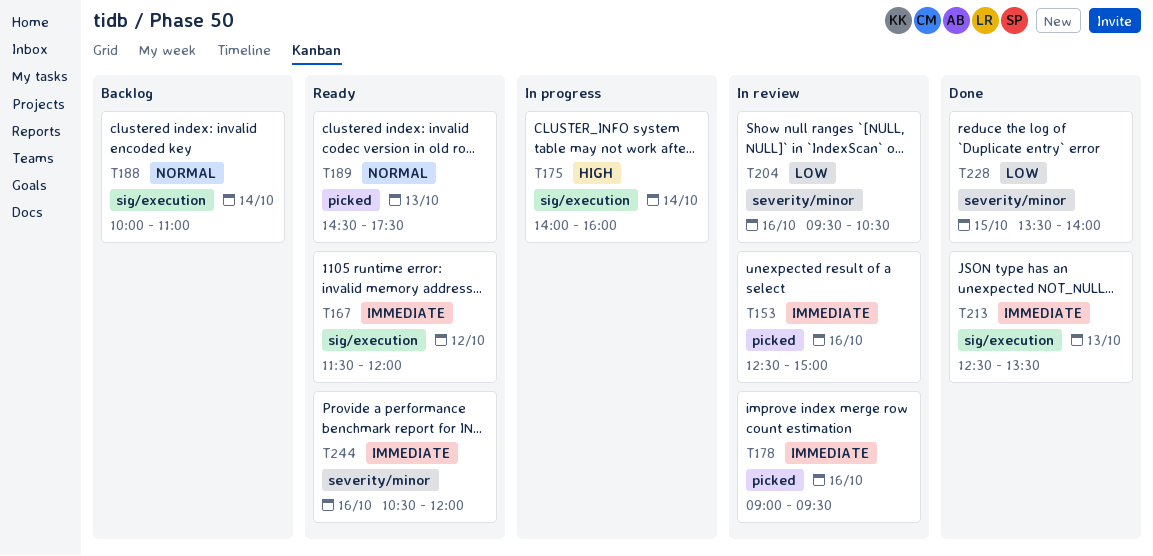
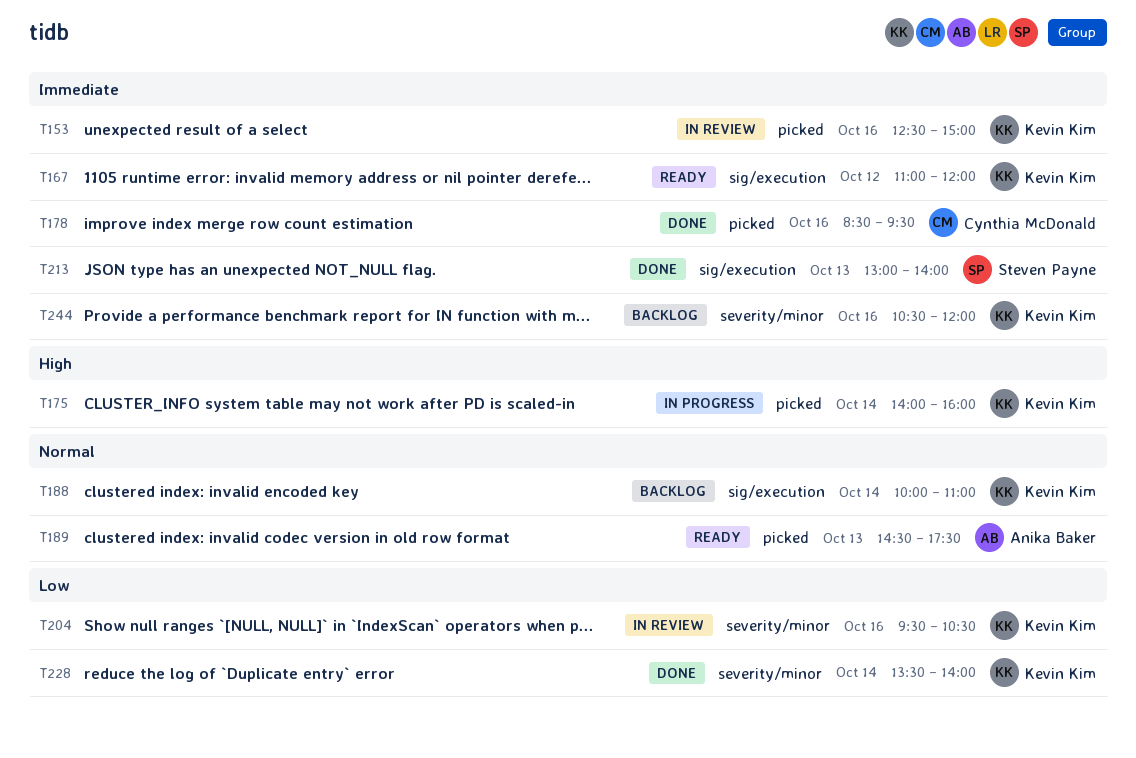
T167, begins: 11:30 -> 11:00
T175, label: sig/execution -> picked
T178, status: In review -> Done
T178, begins: 09:00 -> 08:30
T213, begins: 12:30 -> 13:00
T213, ends: 13:30 -> 14:00
T228, day: Oct 15 -> Oct 14
T244, status: Ready -> Backlog

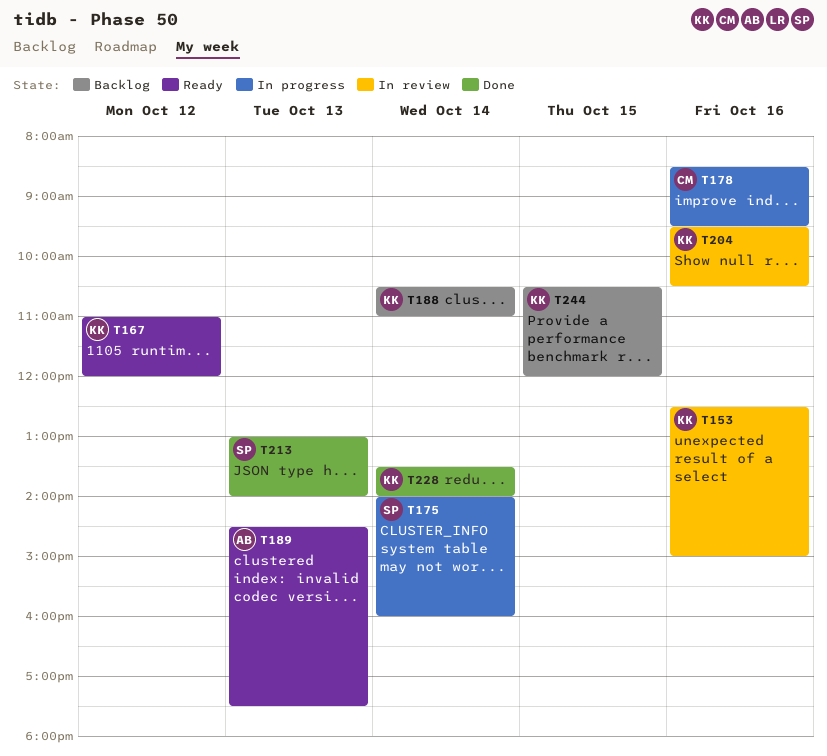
T175, owner: Kevin Kim -> Steven Payne
T178, status: Done -> In progress
T188, begins: 10:00 -> 10:30
T244, day: Oct 16 -> Oct 15

